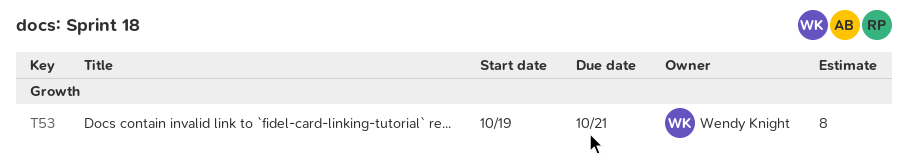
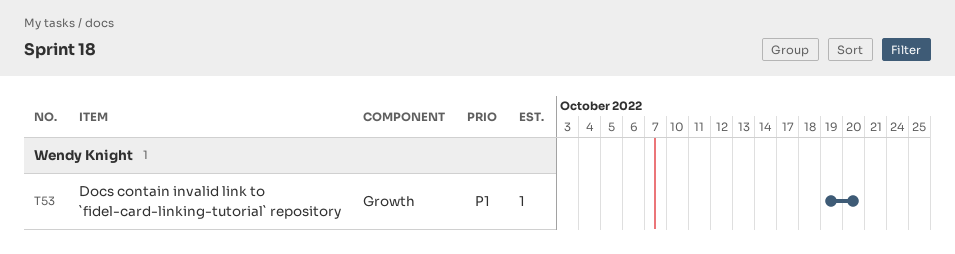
T53, estimate: 8 -> 1
T53, due: Oct 21 -> Oct 20

